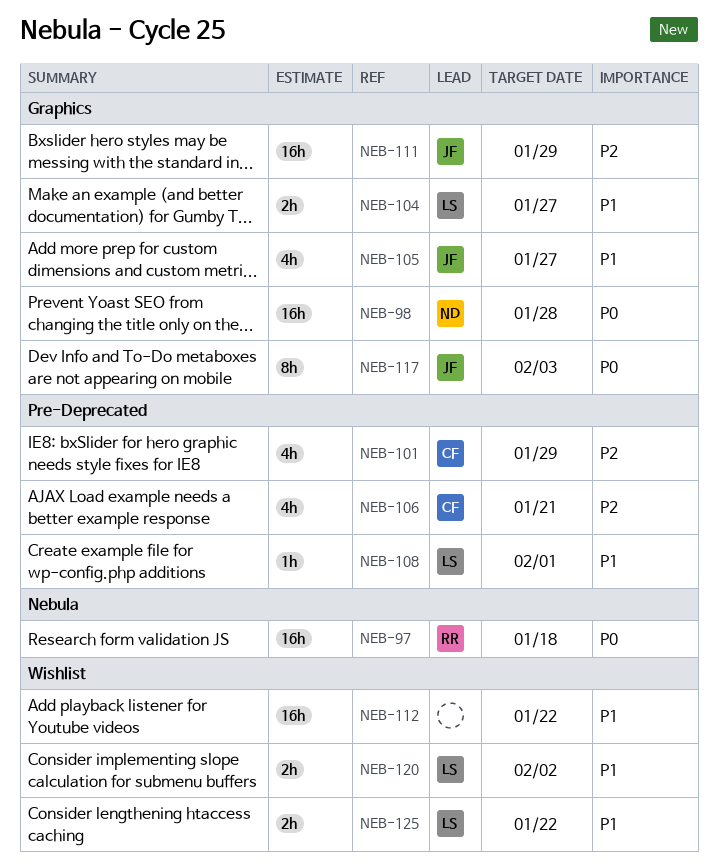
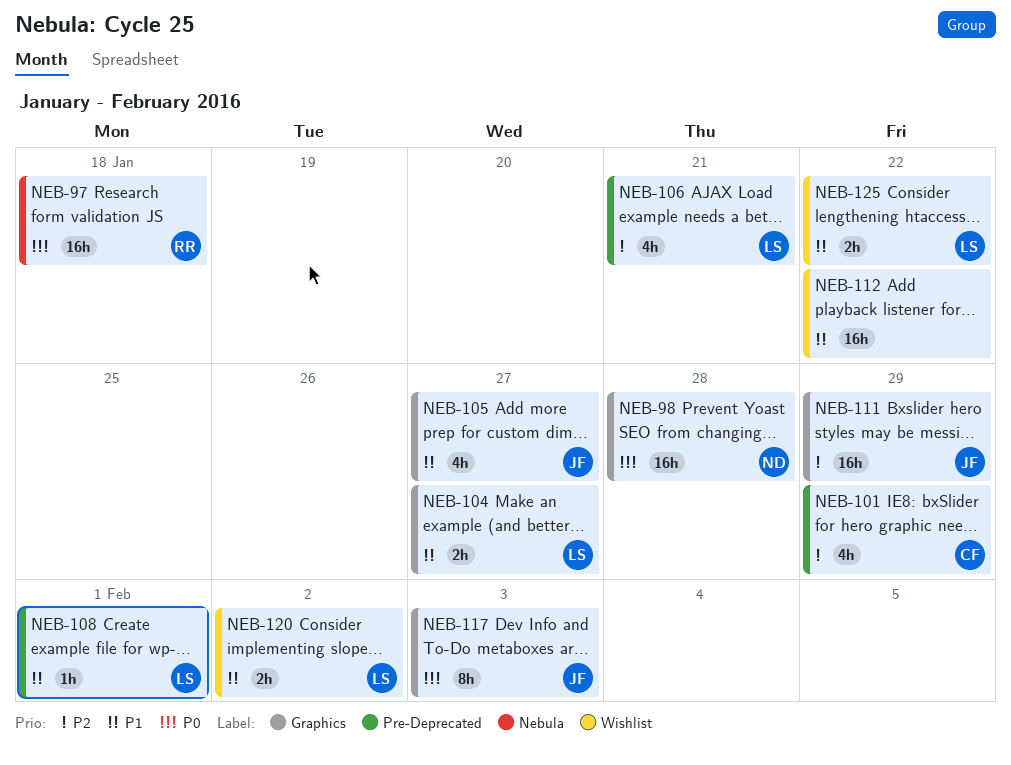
NEB-106, owner: CF -> LS

